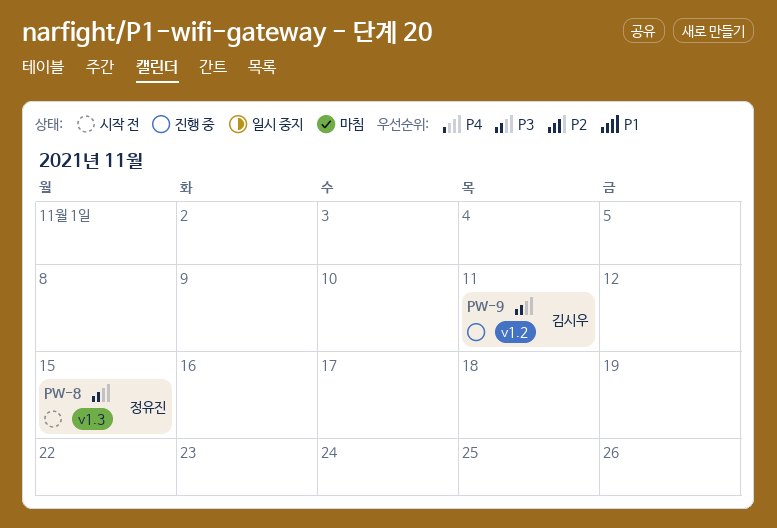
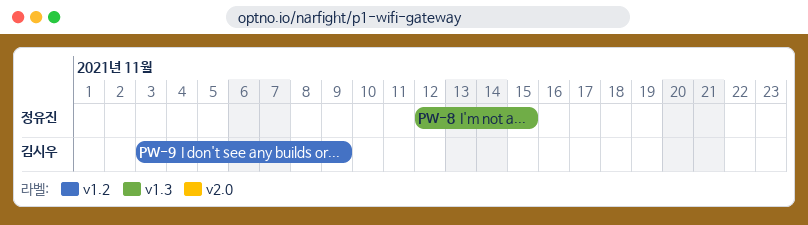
PW-9, due: Nov 11 -> Nov 9

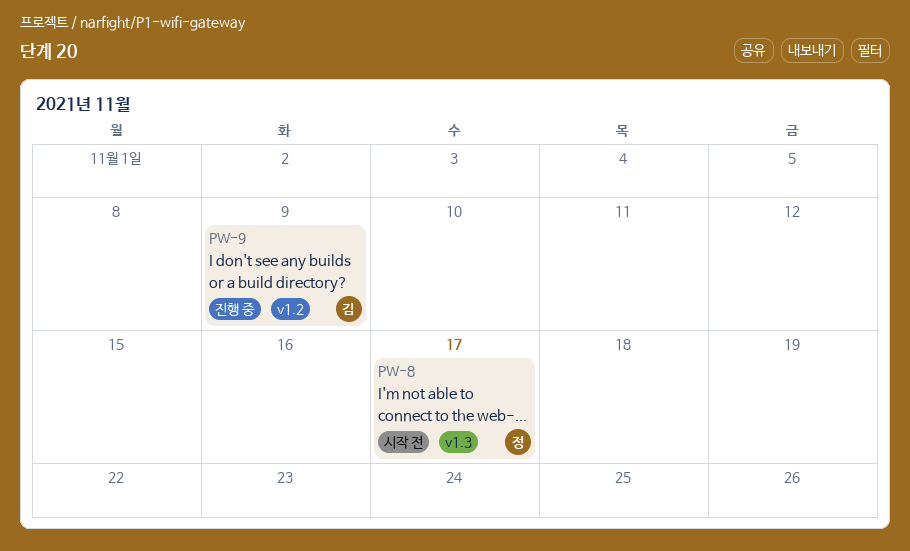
PW-8, due: Nov 15 -> Nov 17

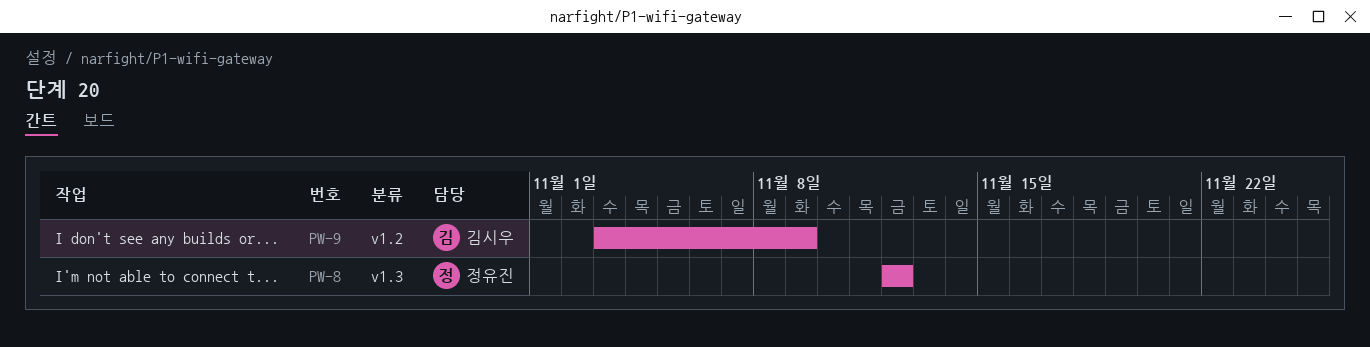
PW-8, due: Nov 17 -> Nov 12

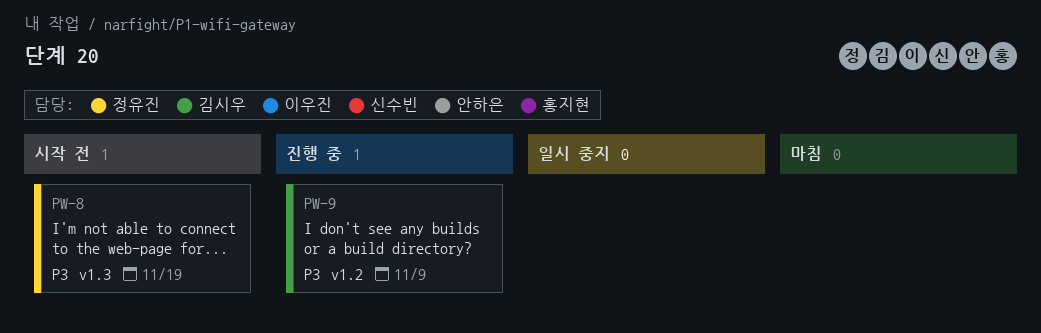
PW-8, due: Nov 12 -> Nov 19

